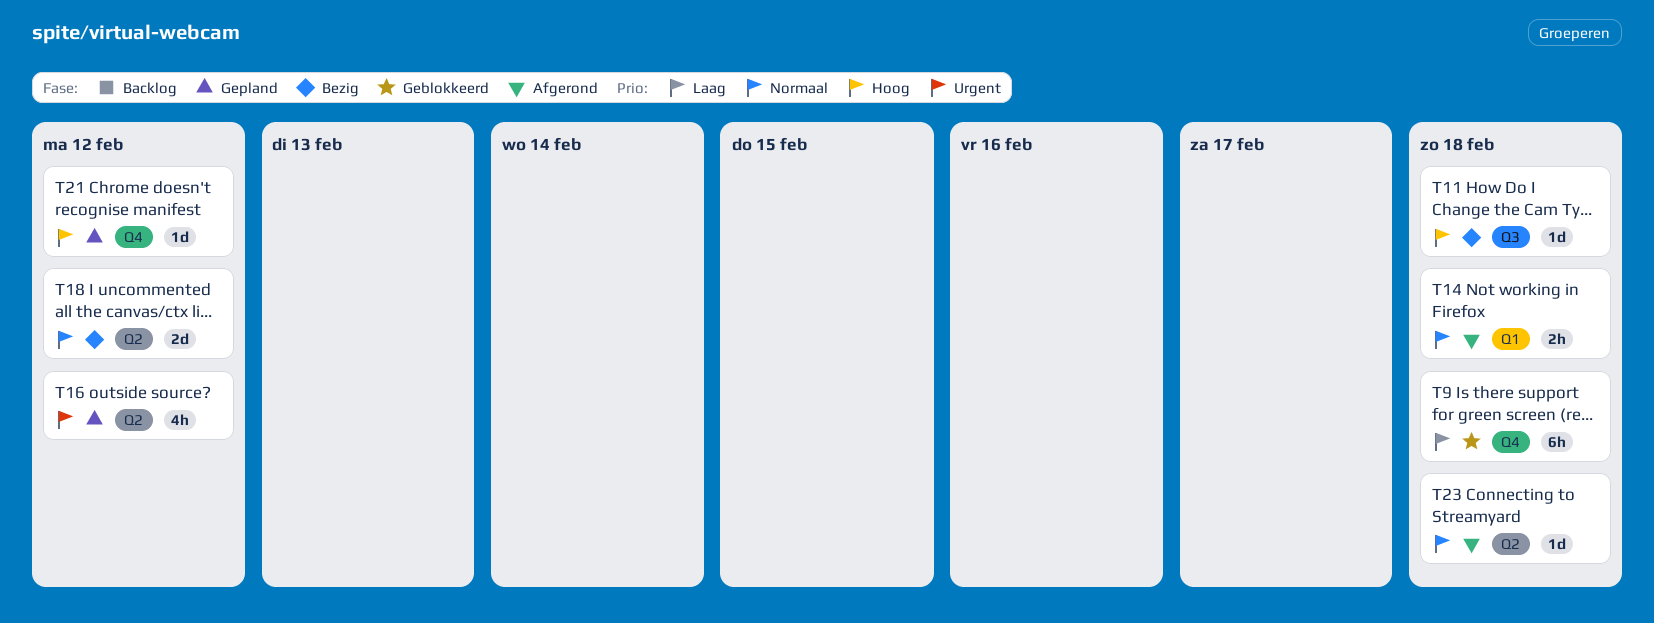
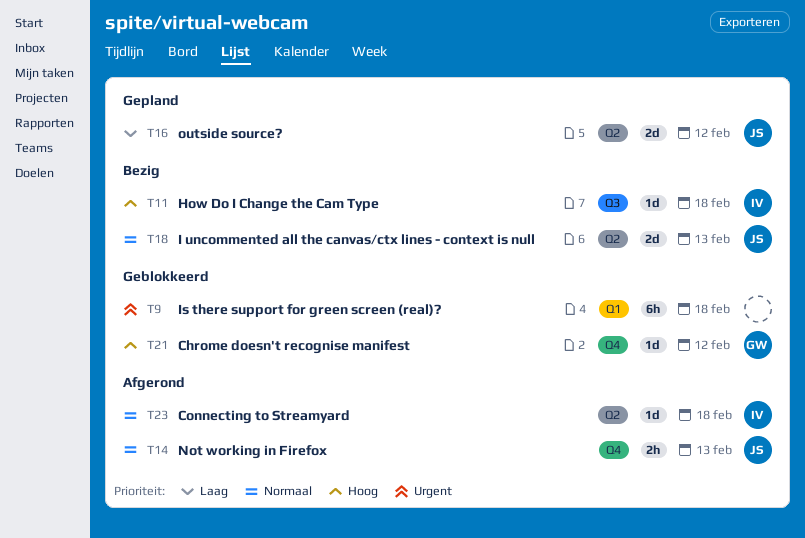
T9, priority: Laag -> Urgent
T9, label: Q4 -> Q1
T14, label: Q1 -> Q4
T14, due: Feb 18 -> Feb 13
T16, priority: Urgent -> Laag
T16, estimate: 4h -> 2d
T18, due: Feb 12 -> Feb 13
T21, status: Gepland -> Geblokkeerd

